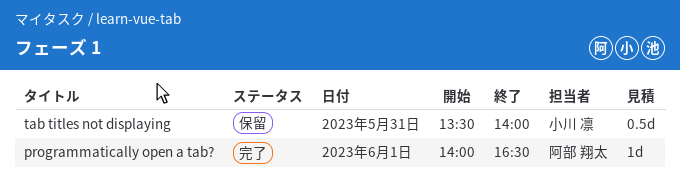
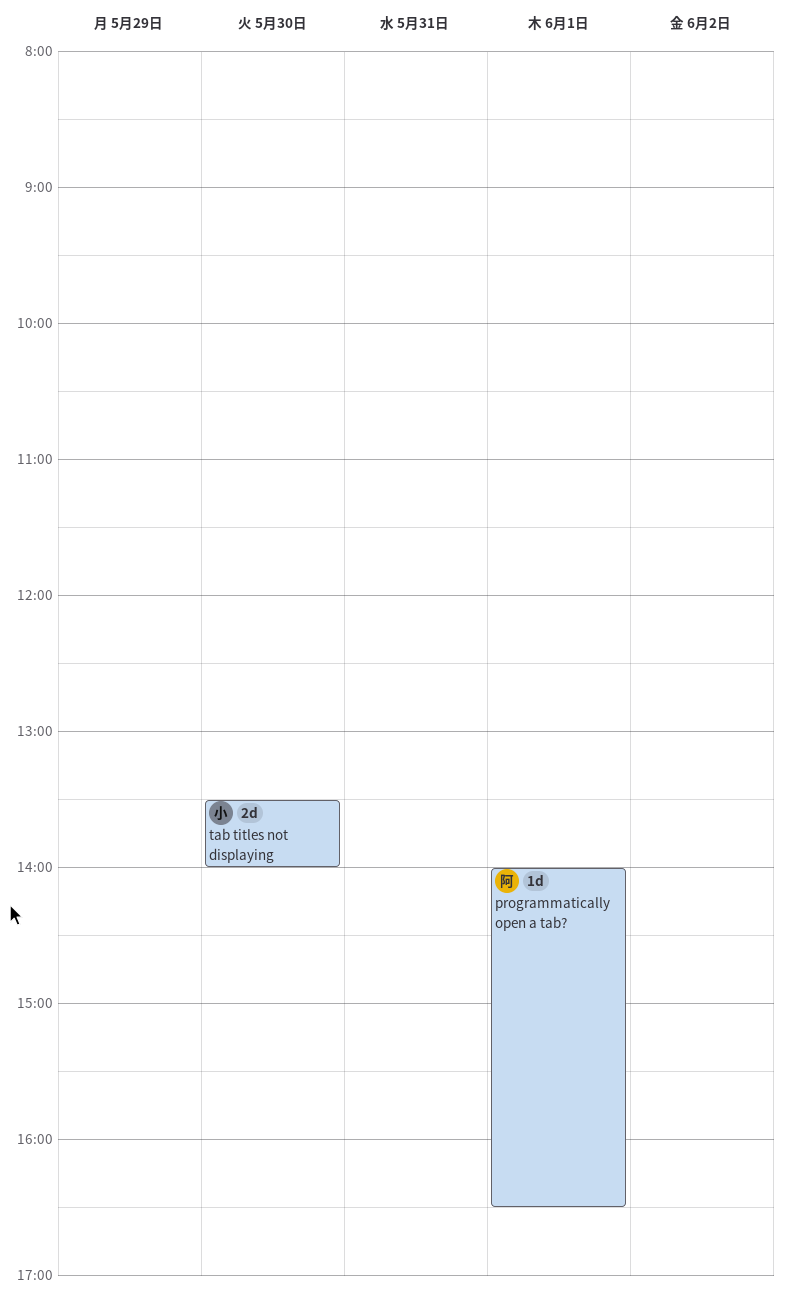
tab titles not displaying, estimate: 0.5d -> 2d
tab titles not displaying, day: May 31 -> May 30

